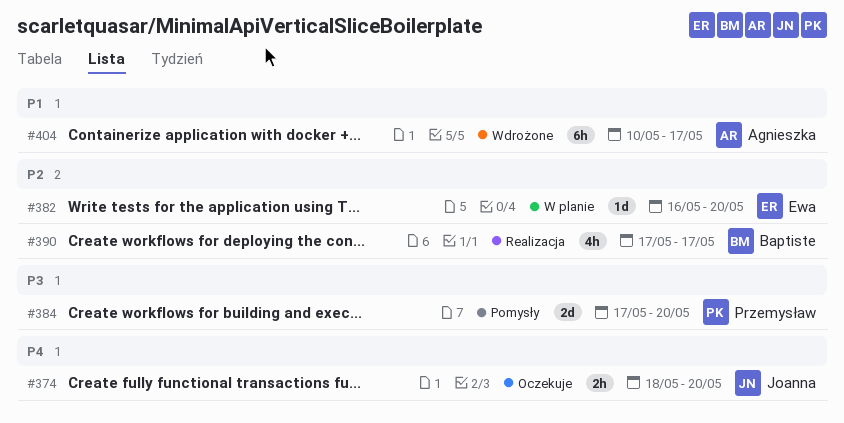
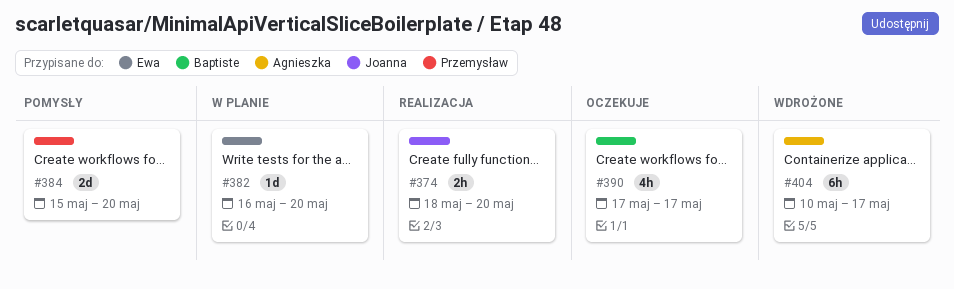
#374, status: Oczekuje -> Realizacja
#384, start: May 17 -> May 15
#390, status: Realizacja -> Oczekuje

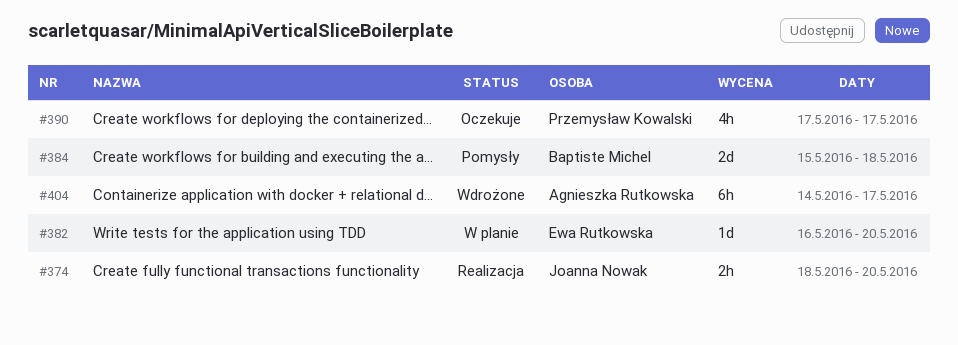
#384, owner: Przemysław Kowalski -> Baptiste Michel
#384, due: May 20 -> May 18
#390, owner: Baptiste Michel -> Przemysław Kowalski
#404, start: May 10 -> May 14

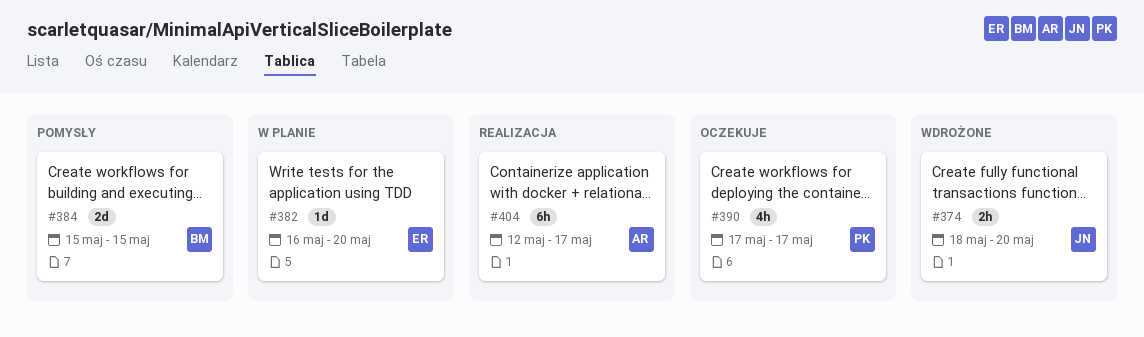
#374, status: Realizacja -> Wdrożone
#384, due: May 18 -> May 15
#404, status: Wdrożone -> Realizacja
#404, start: May 14 -> May 12

